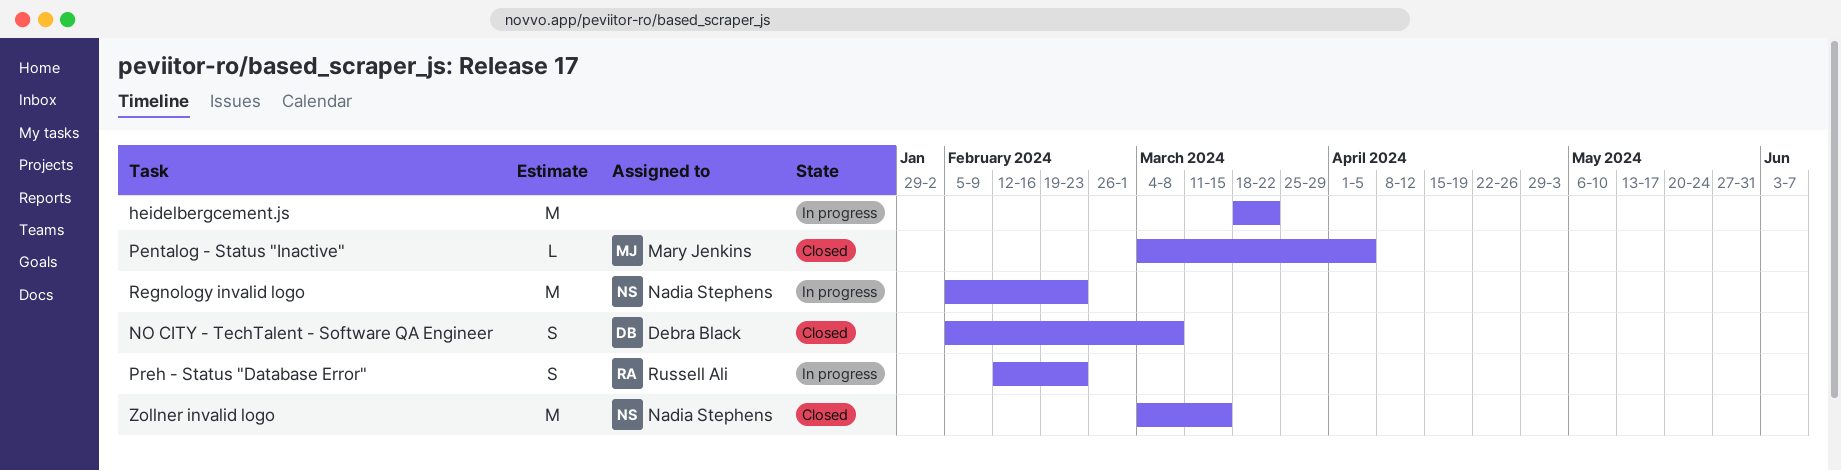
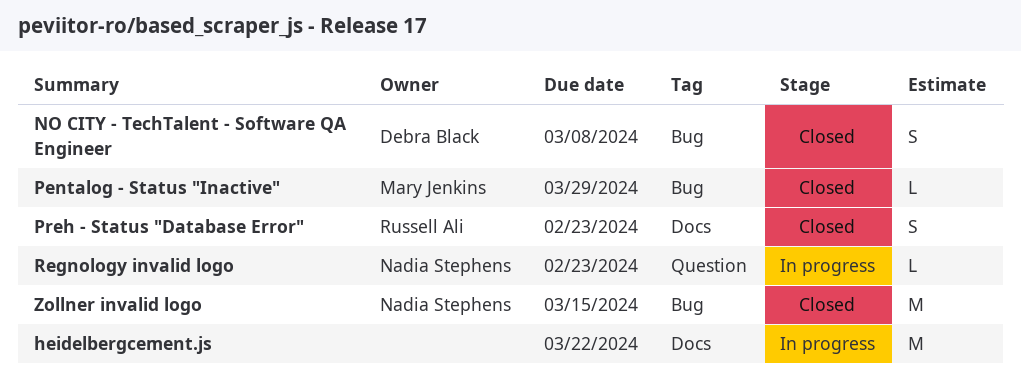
Pentalog - Status "Inactive", due: Apr 5 -> Mar 29
Preh - Status "Database Error", status: In progress -> Closed
Regnology invalid logo, estimate: M -> L

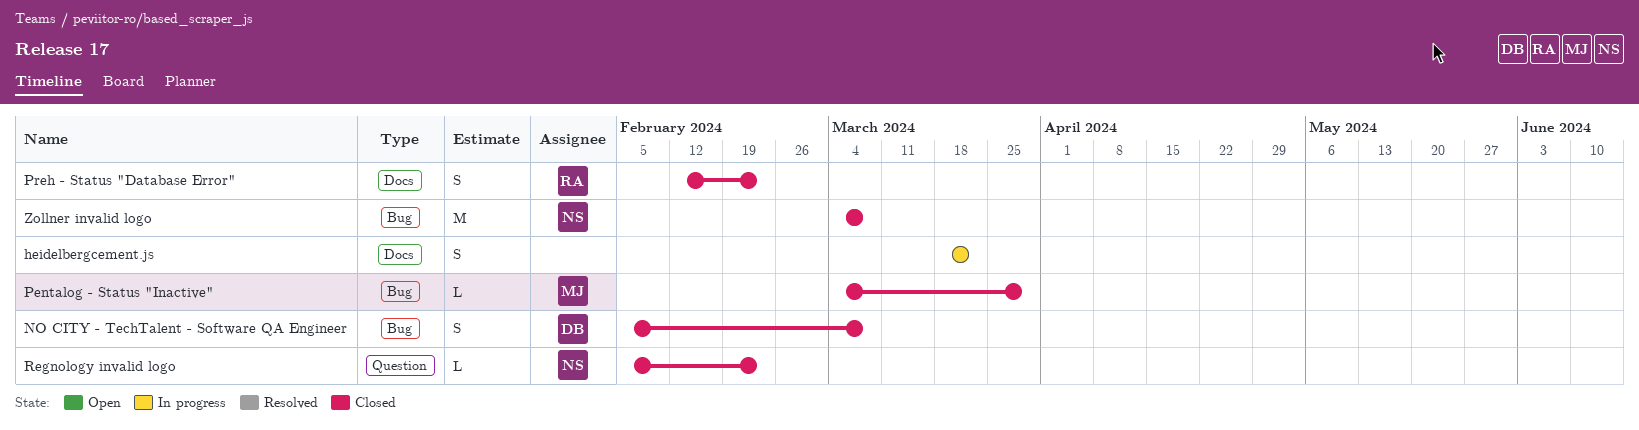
heidelbergcement.js, estimate: M -> S
Regnology invalid logo, status: In progress -> Closed
Zollner invalid logo, due: Mar 15 -> Mar 8

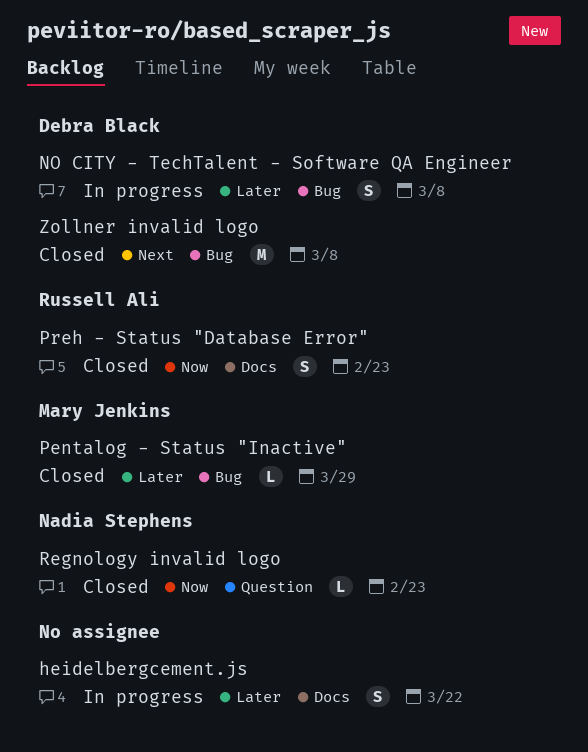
NO CITY - TechTalent - Software QA Engineer, status: Closed -> In progress
Zollner invalid logo, owner: Nadia Stephens -> Debra Black

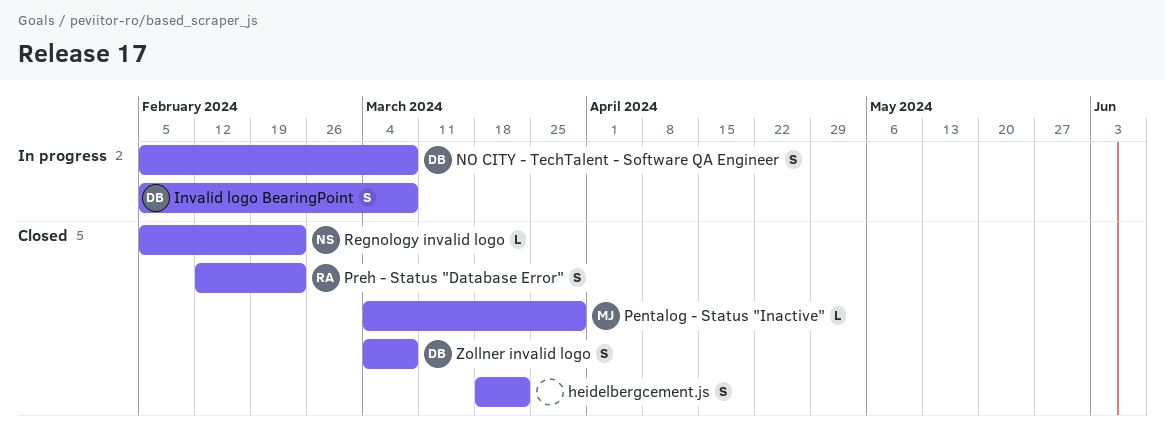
heidelbergcement.js, status: In progress -> Closed
Invalid logo BearingPoint: none -> present
Zollner invalid logo, estimate: M -> S

